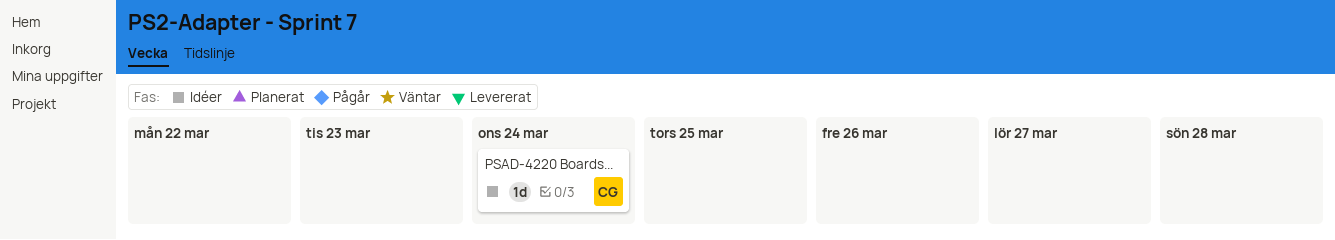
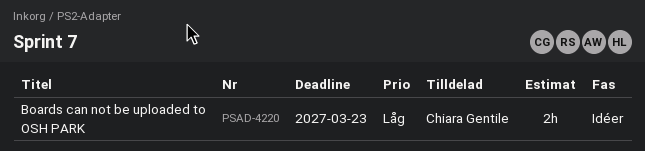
PSAD-4220, estimate: 1d -> 2h
PSAD-4220, due: Mar 24 -> Mar 23

